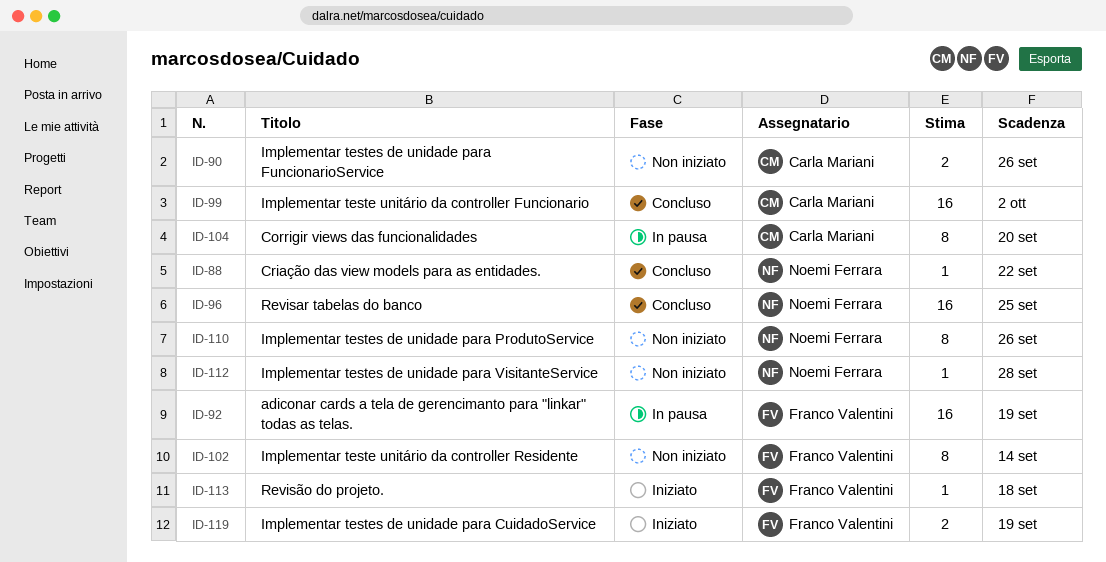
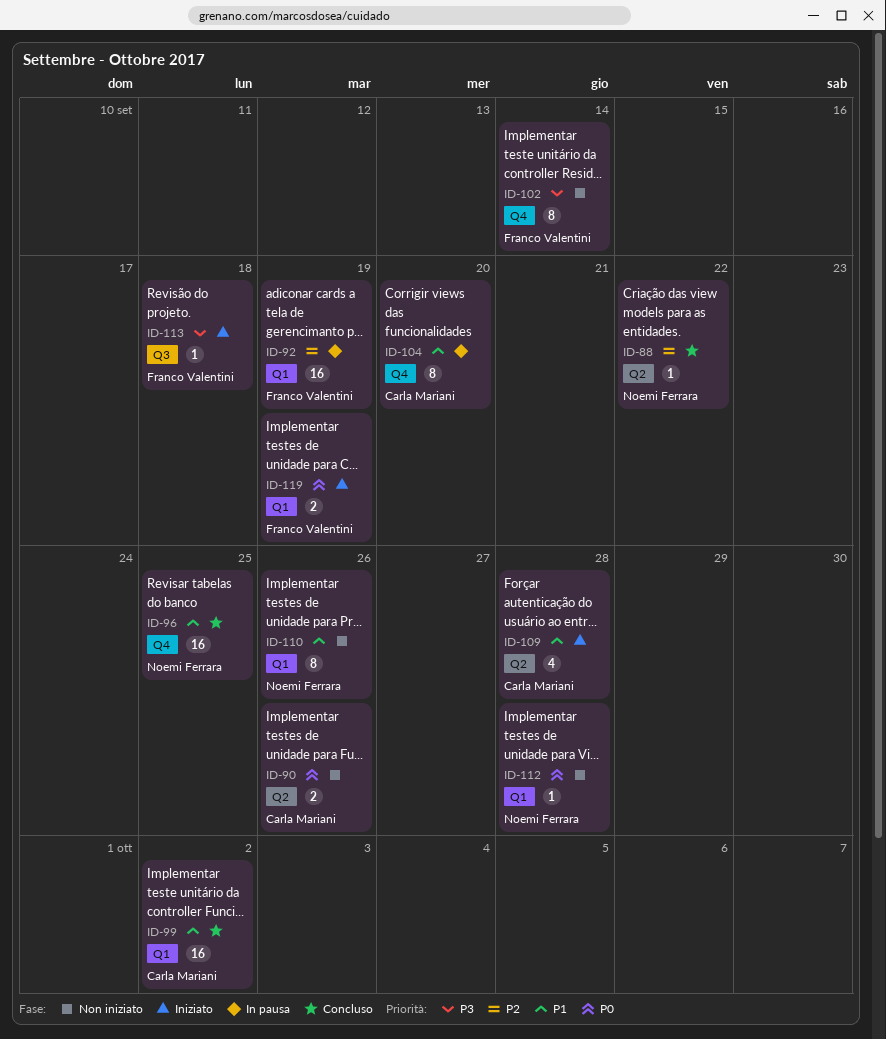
ID-109: none -> present

